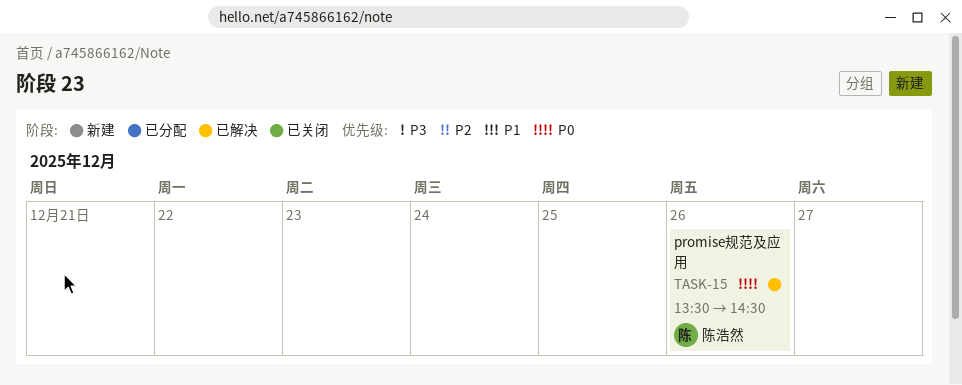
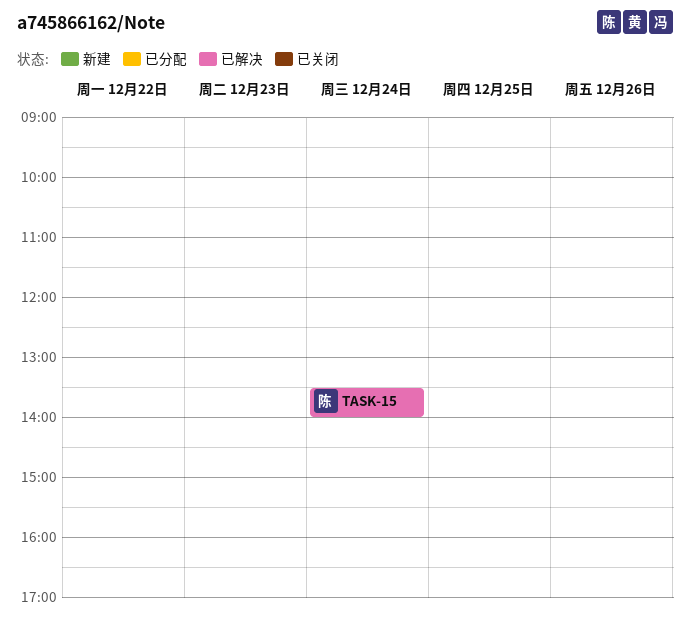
TASK-15, day: Dec 26 -> Dec 24
TASK-15, ends: 14:30 -> 14:00

